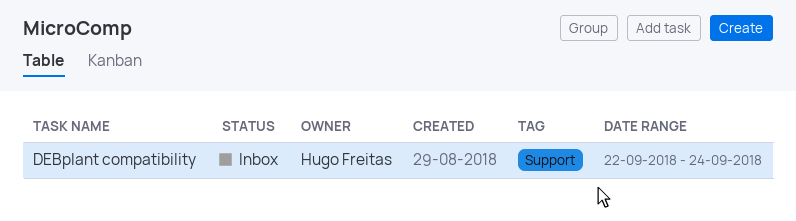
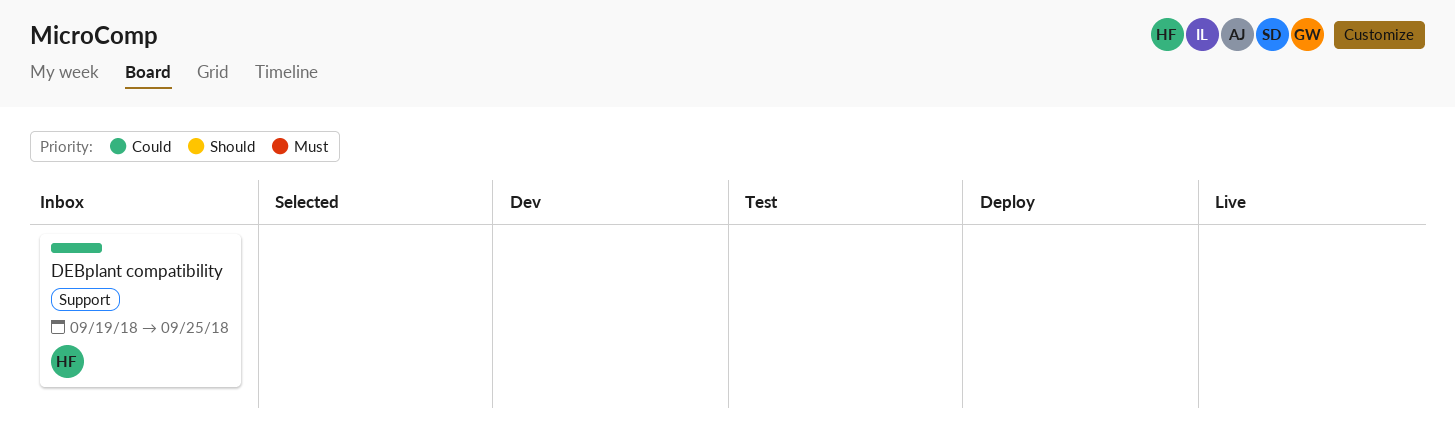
DEBplant compatibility, start: Sep 22 -> Sep 19
DEBplant compatibility, due: Sep 24 -> Sep 25

